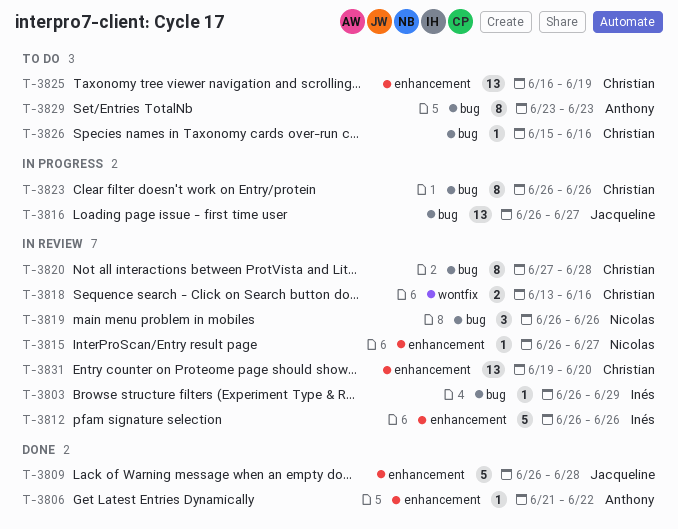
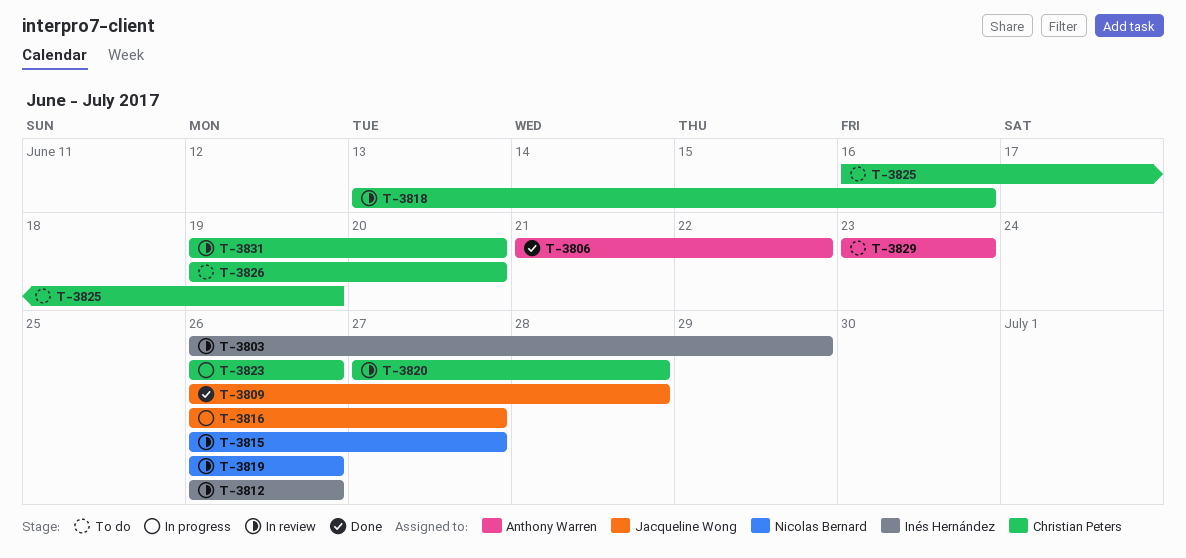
T-3826, start: Jun 15 -> Jun 19
T-3826, due: Jun 16 -> Jun 20

